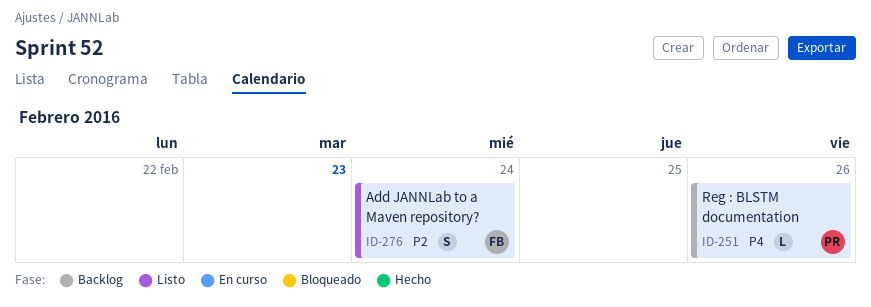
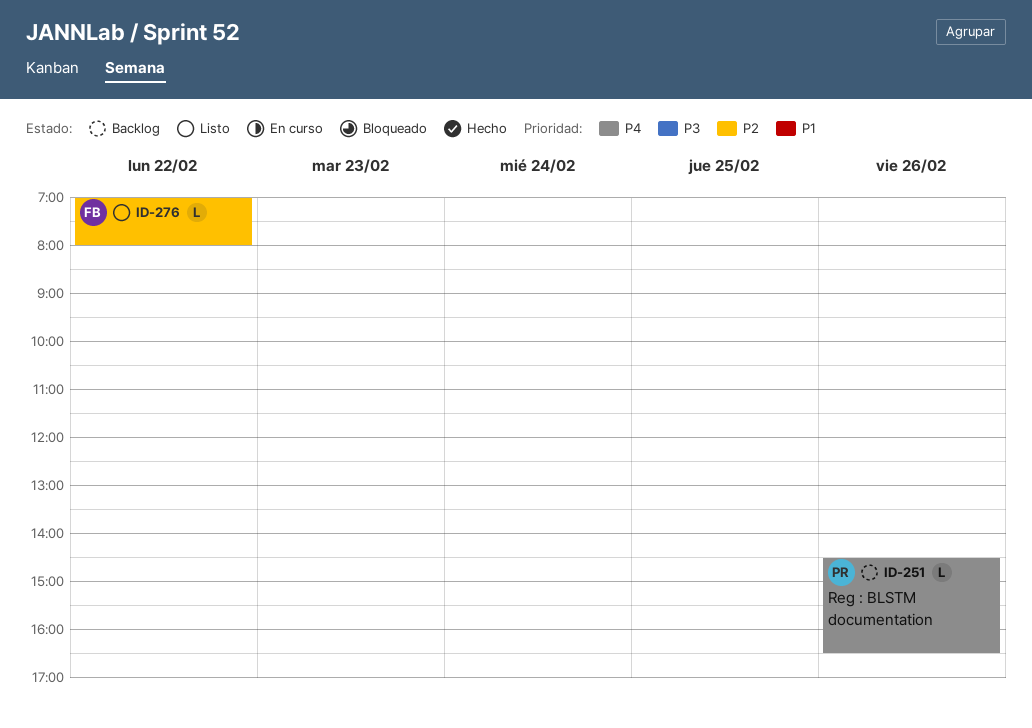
ID-276, estimate: S -> L
ID-276, day: Feb 24 -> Feb 22

